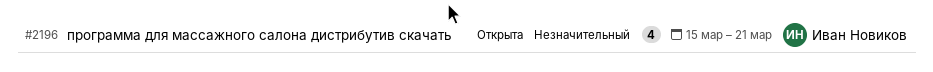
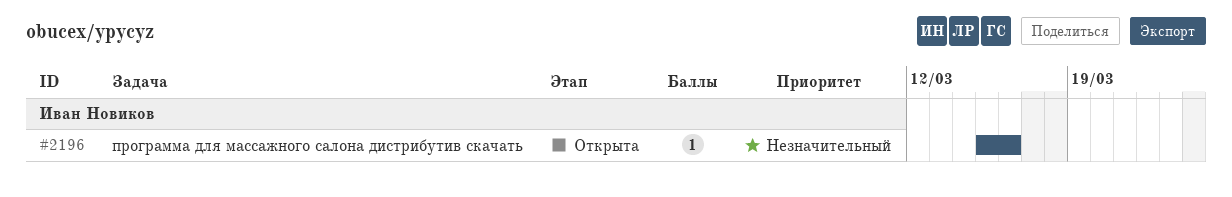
#2196, estimate: 4 -> 1
#2196, due: Mar 21 -> Mar 16

